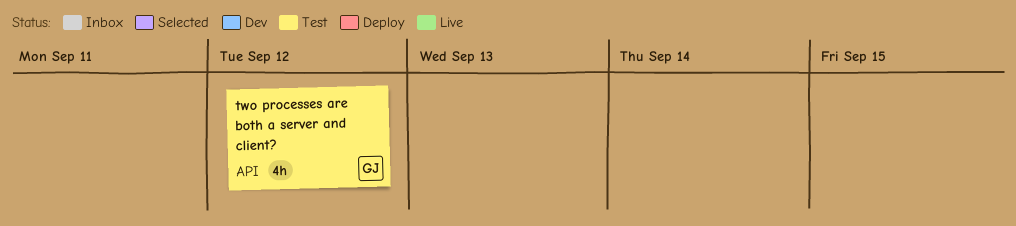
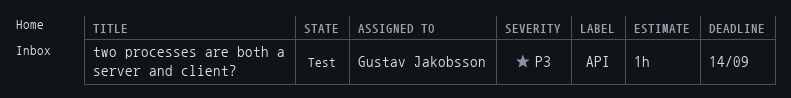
two processes are both a server and client?, estimate: 4h -> 1h
two processes are both a server and client?, due: Sep 12 -> Sep 14

